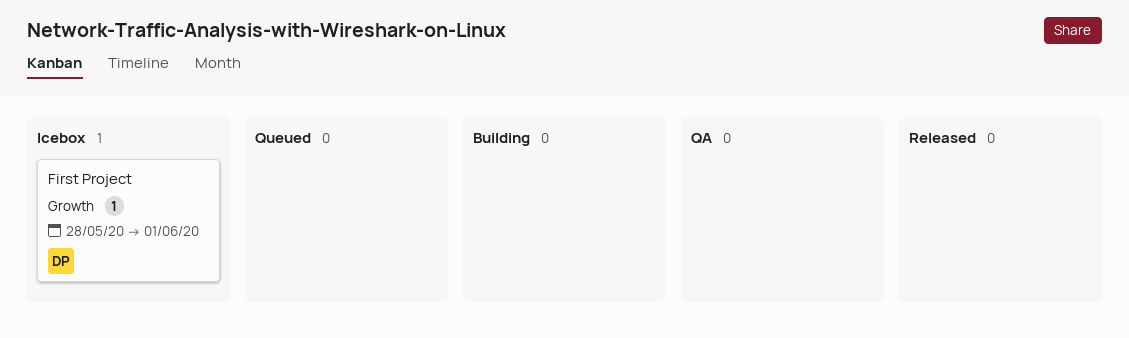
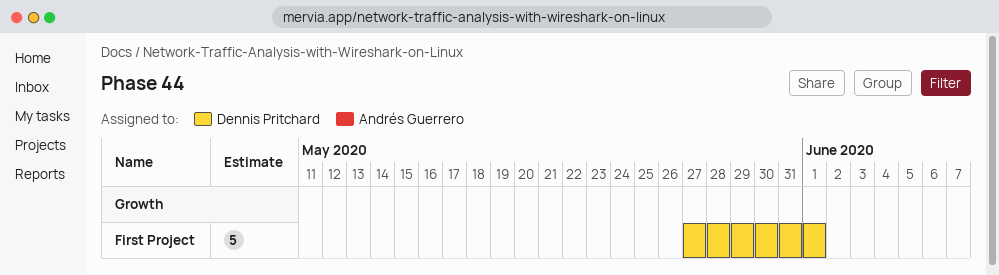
First Project, estimate: 1 -> 5
First Project, start: May 28 -> May 27

